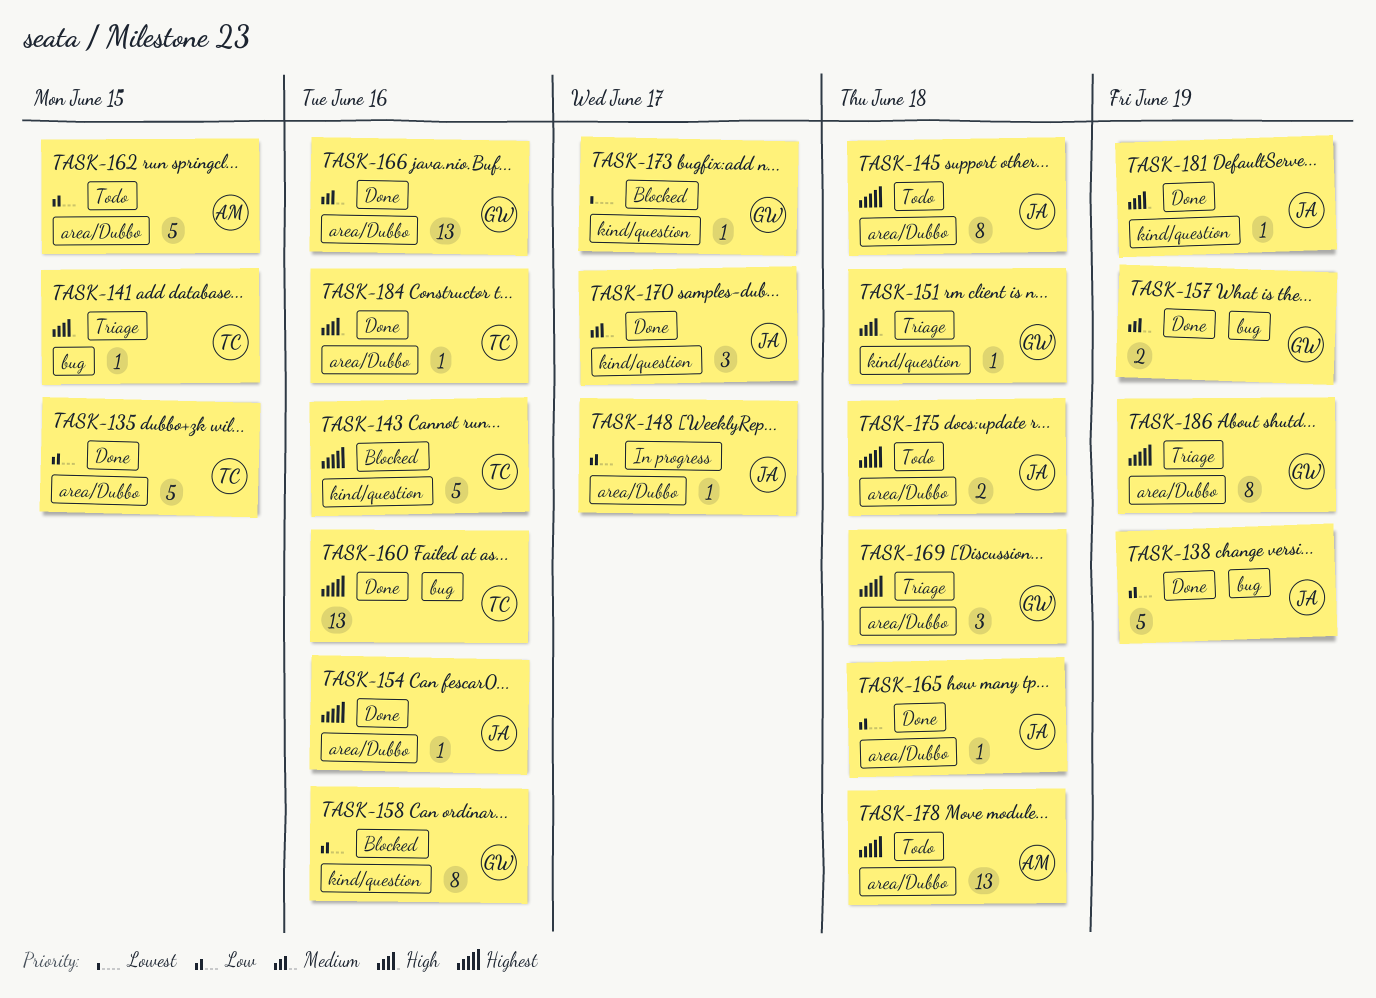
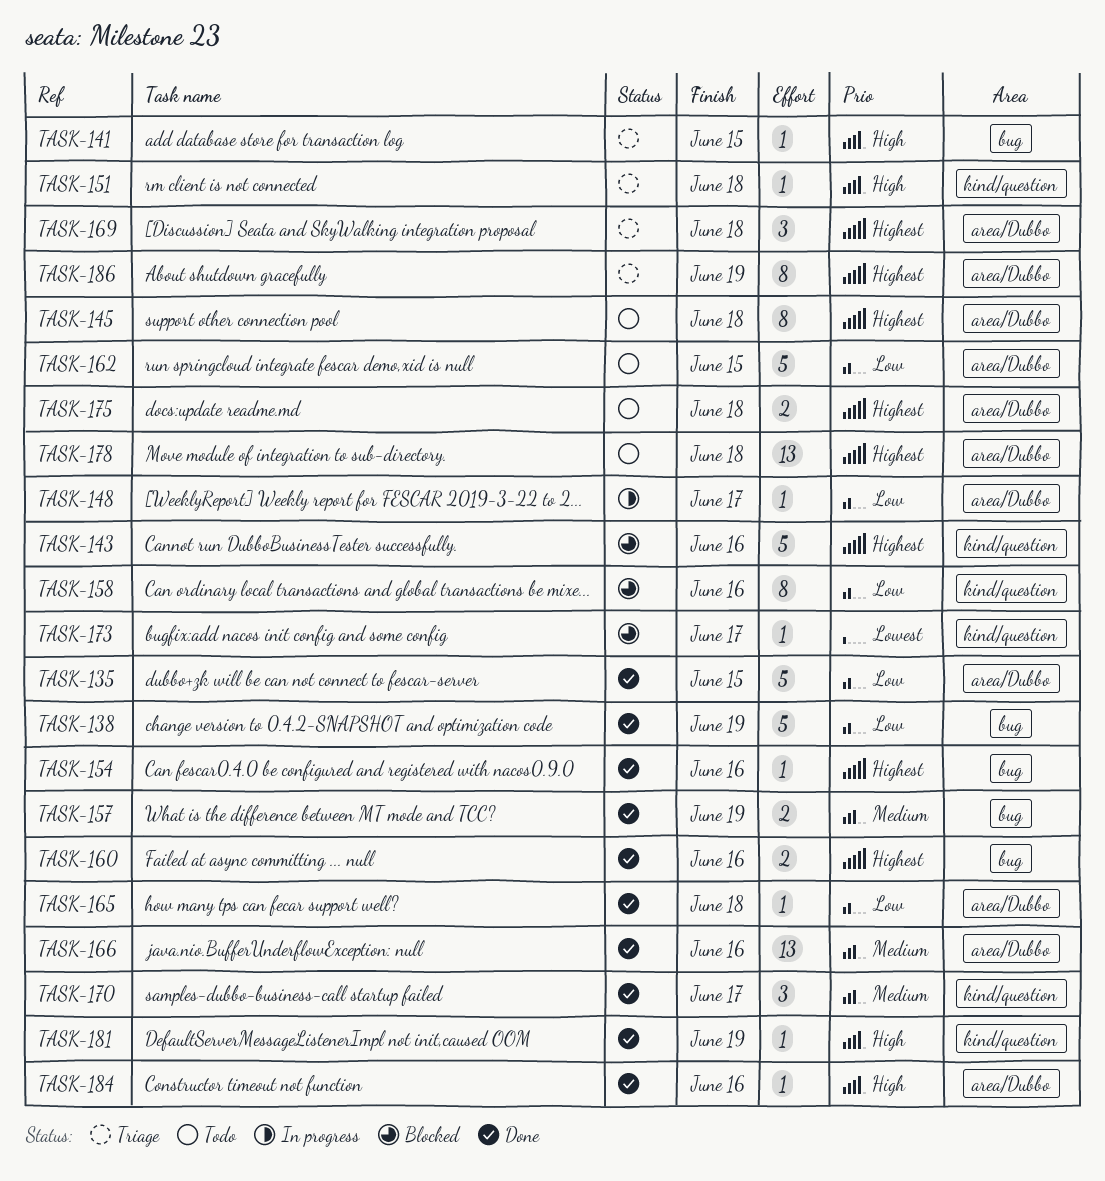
TASK-154, label: area/Dubbo -> bug
TASK-160, estimate: 13 -> 2

